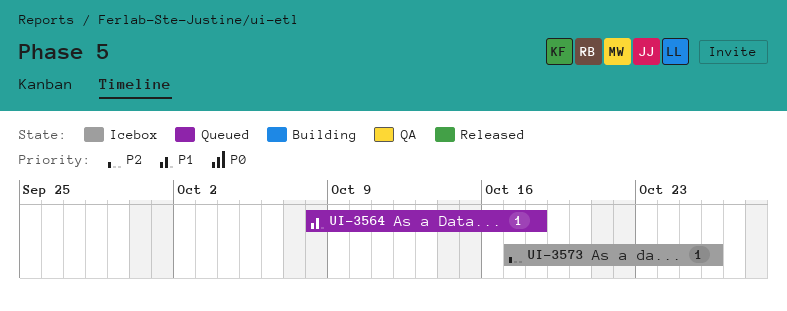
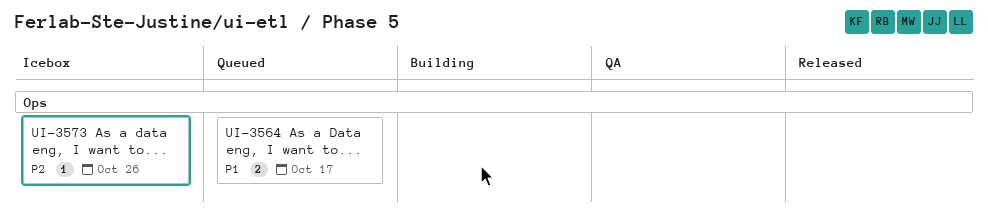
UI-3564, estimate: 1 -> 2
UI-3564, due: Oct 18 -> Oct 17

